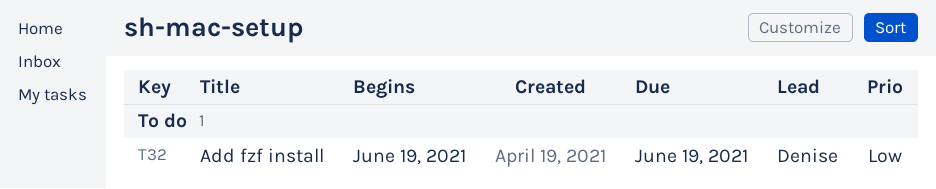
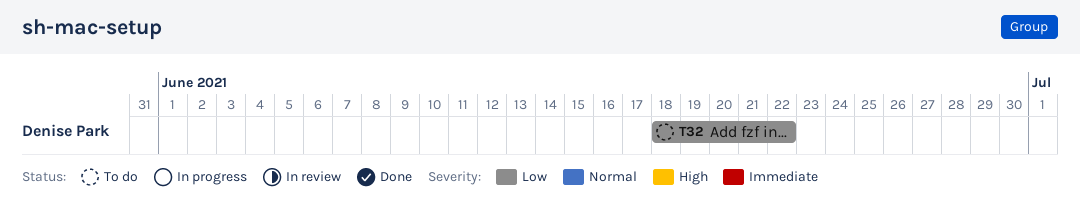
T32, start: Jun 19 -> Jun 18
T32, due: Jun 19 -> Jun 22

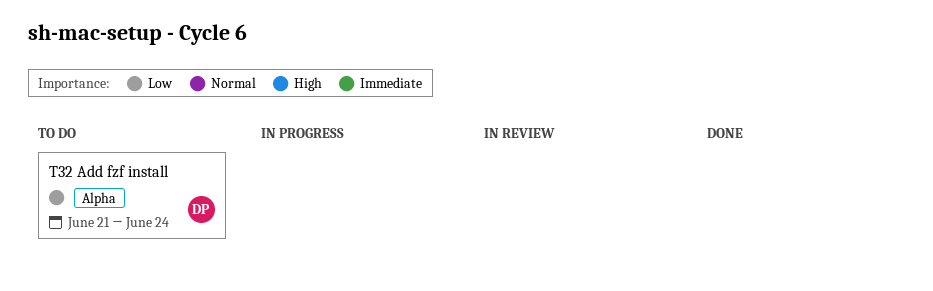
T32, start: Jun 18 -> Jun 21
T32, due: Jun 22 -> Jun 24

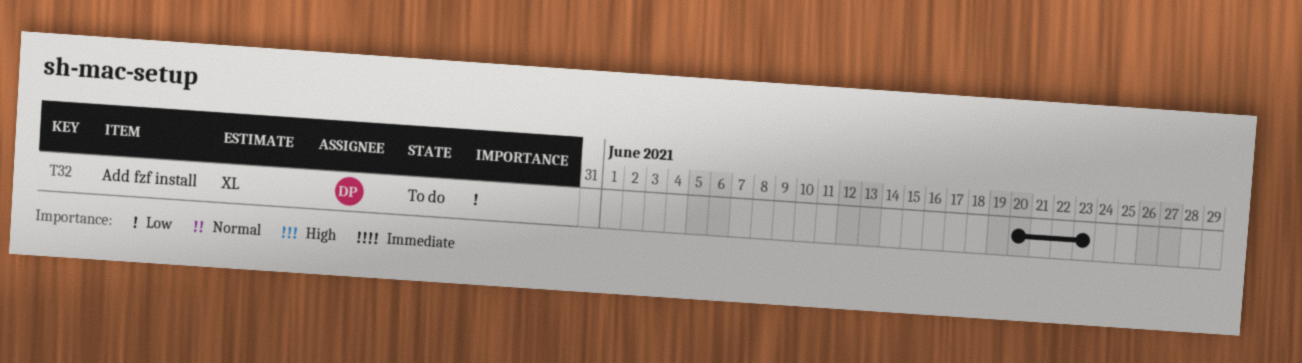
T32, start: Jun 21 -> Jun 20
T32, due: Jun 24 -> Jun 23

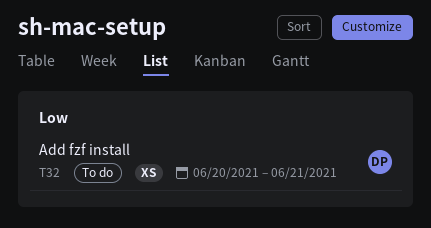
T32, estimate: XL -> XS
T32, due: Jun 23 -> Jun 21

